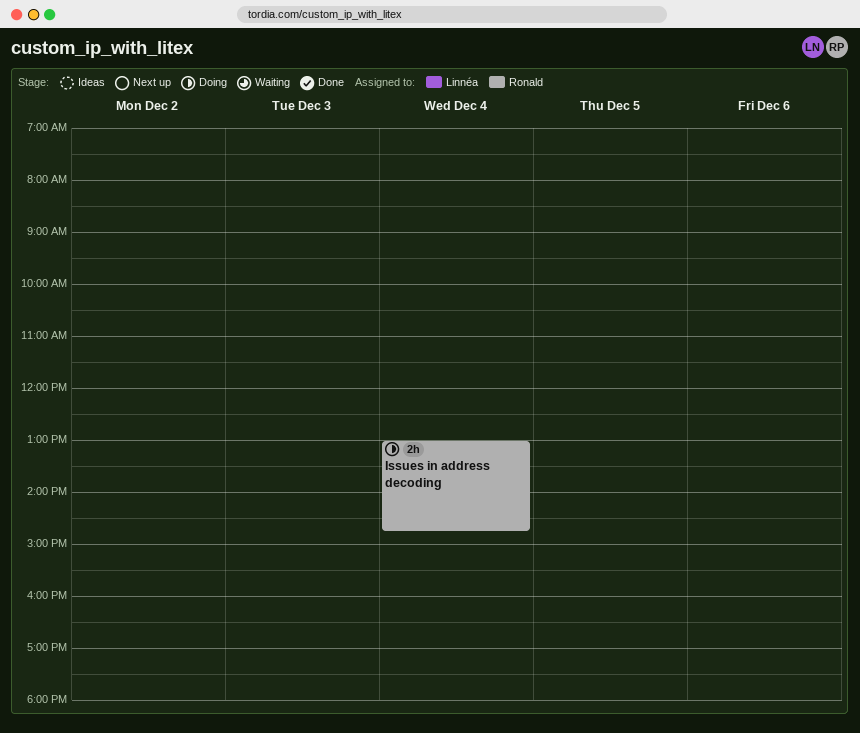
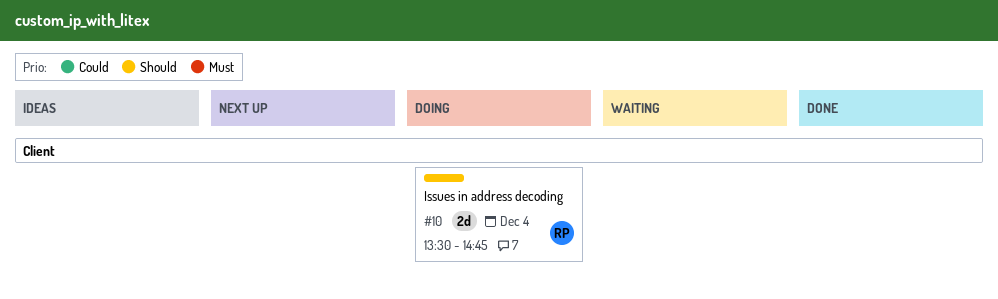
Issues in address decoding, estimate: 2h -> 2d
Issues in address decoding, begins: 13:00 -> 13:30

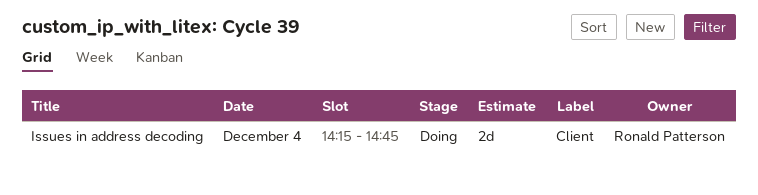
Issues in address decoding, begins: 13:30 -> 14:15

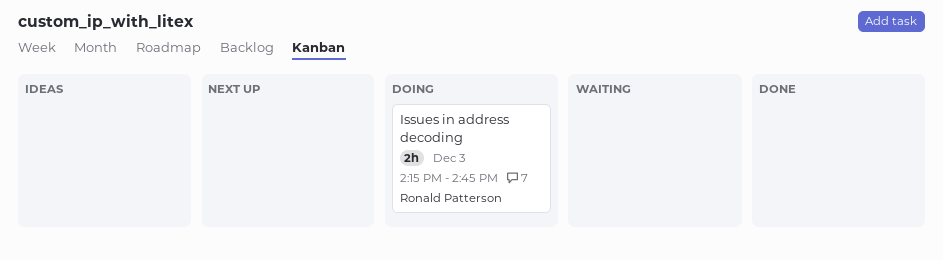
Issues in address decoding, estimate: 2d -> 2h
Issues in address decoding, day: Dec 4 -> Dec 3

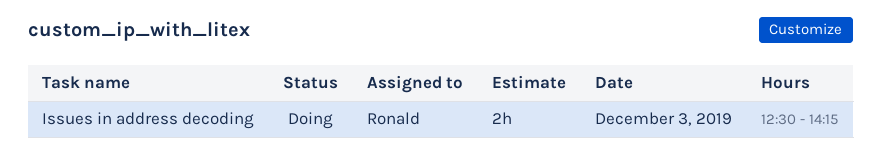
Issues in address decoding, begins: 14:15 -> 12:30
Issues in address decoding, ends: 14:45 -> 14:15

